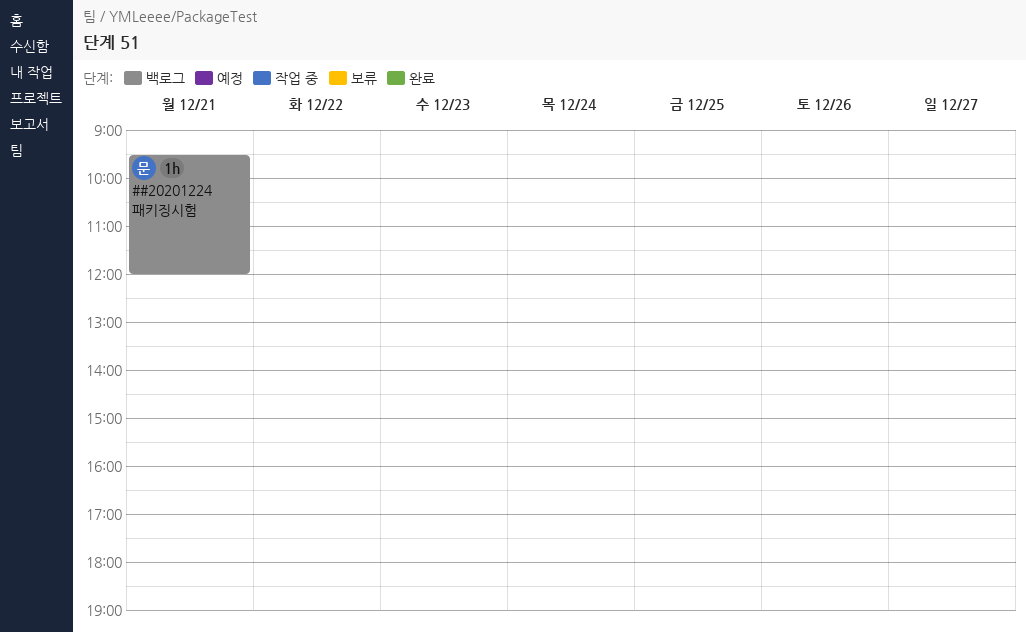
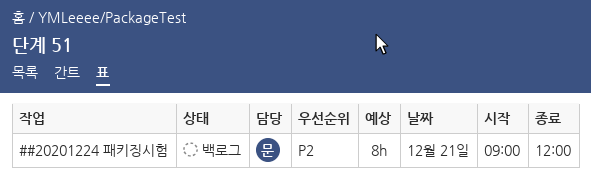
##20201224 패키징시험, estimate: 1h -> 8h
##20201224 패키징시험, begins: 09:30 -> 09:00

